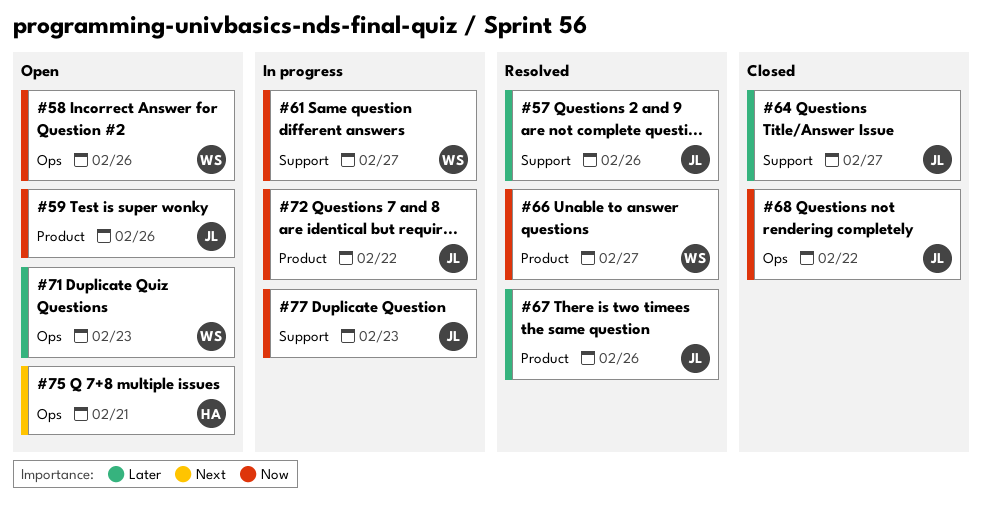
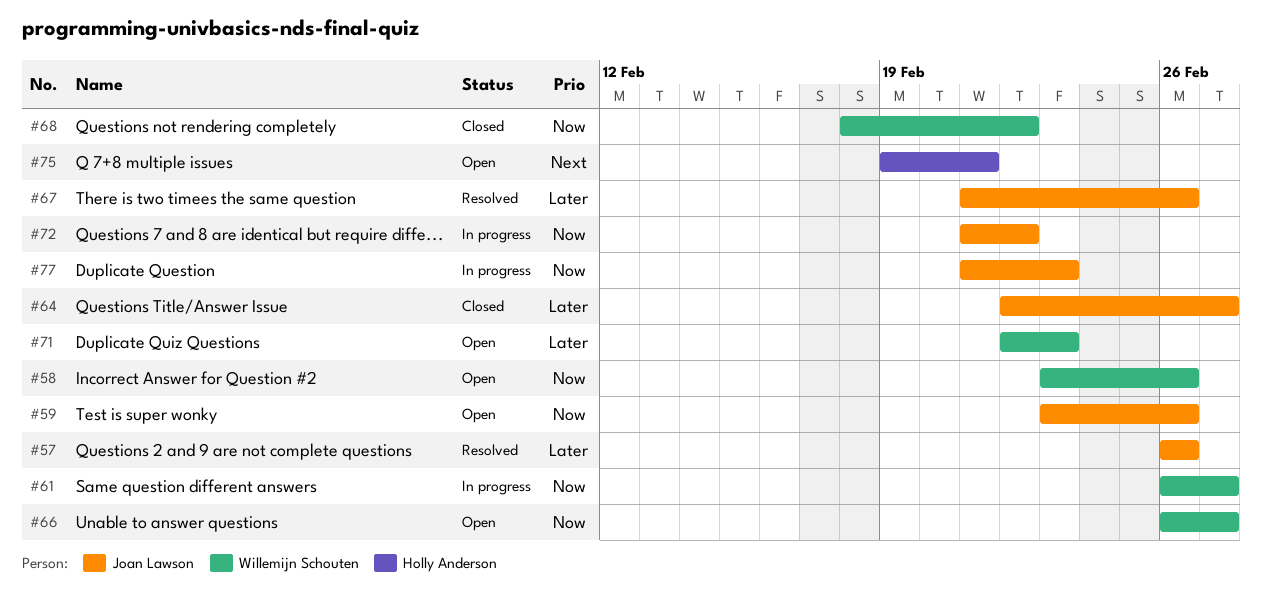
#66, status: Resolved -> Open
#68, owner: Joan Lawson -> Willemijn Schouten

